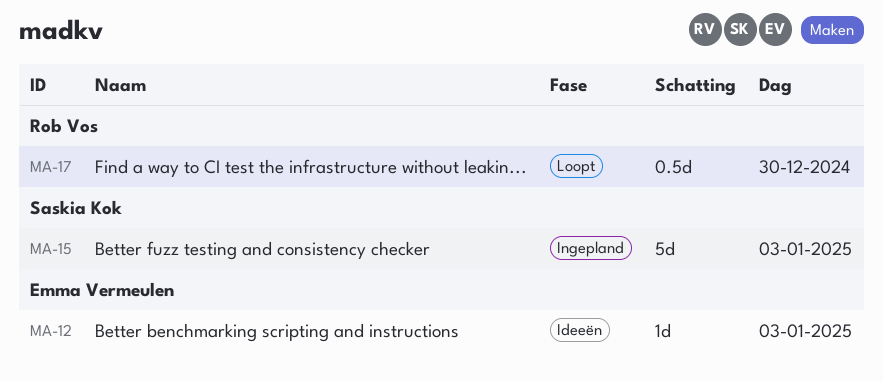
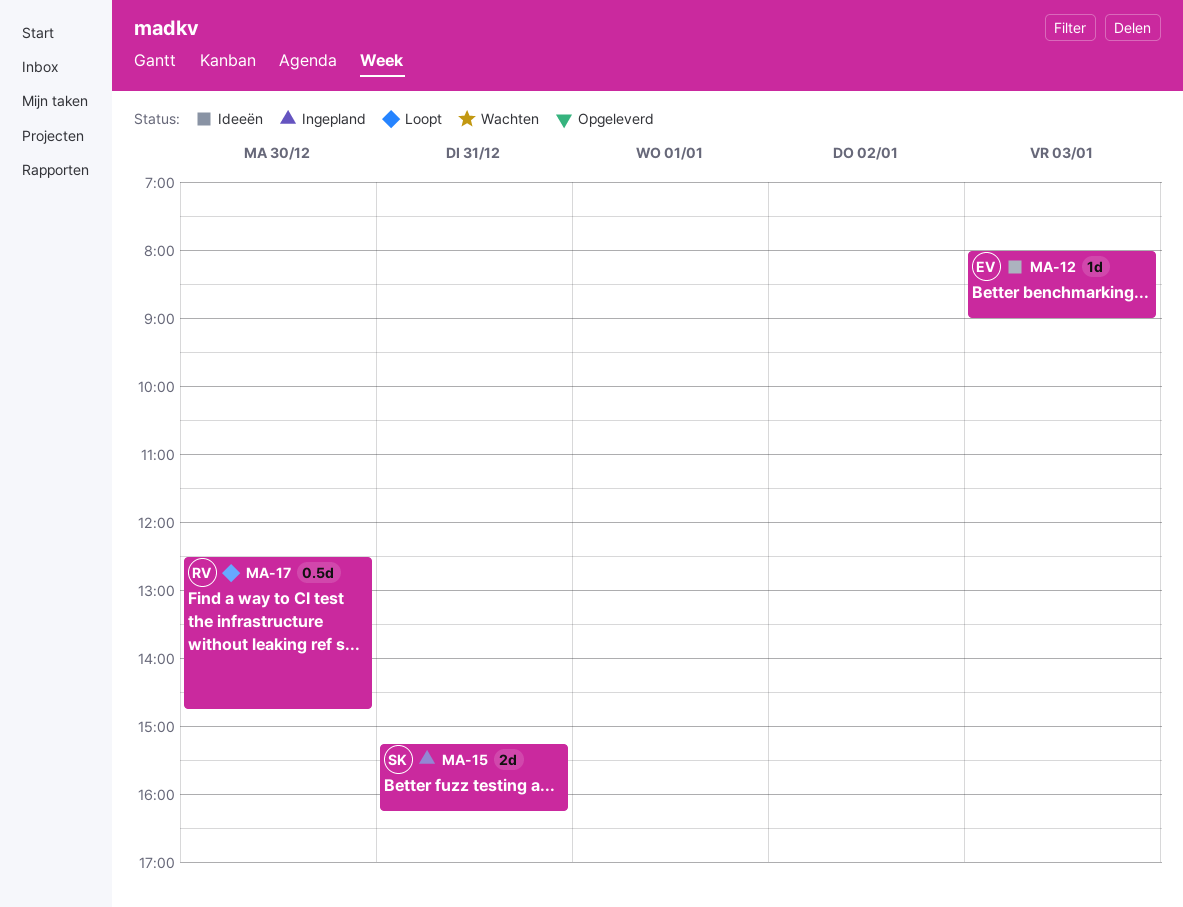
MA-15, estimate: 5d -> 2d
MA-15, day: Jan 3 -> Dec 31

